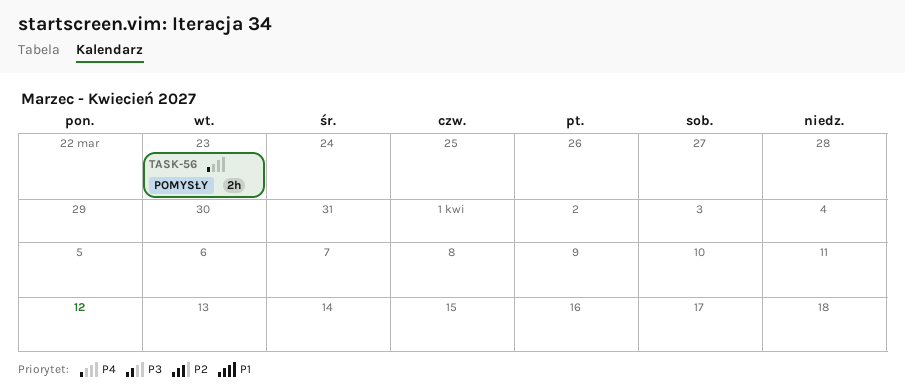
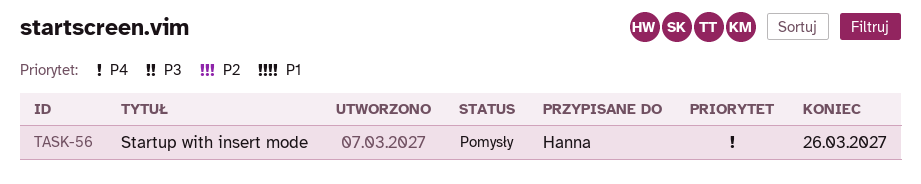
TASK-56, due: Mar 23 -> Mar 26

